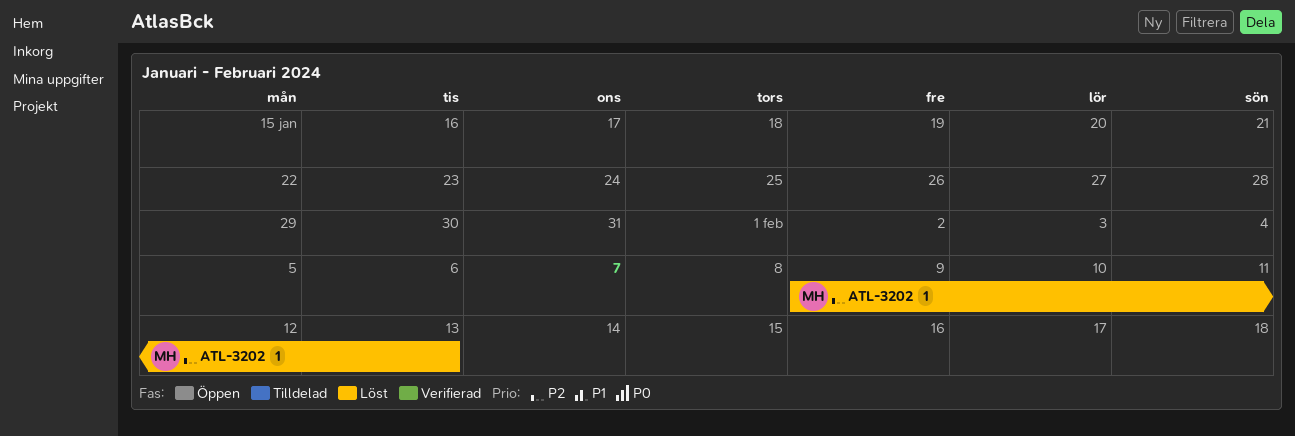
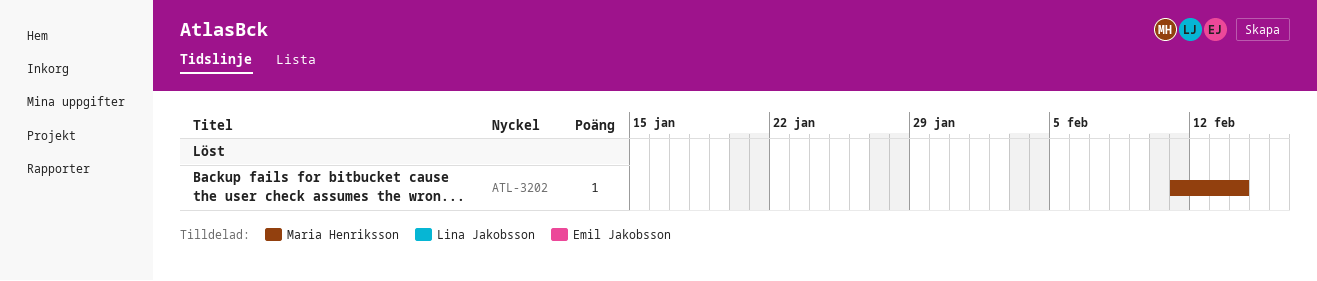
ATL-3202, start: Feb 9 -> Feb 11
ATL-3202, due: Feb 13 -> Feb 14

